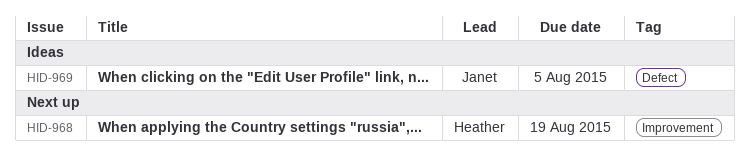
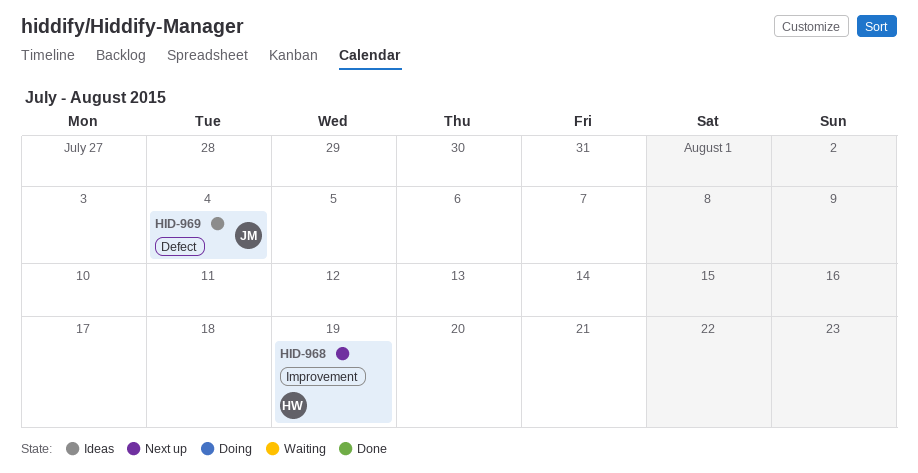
HID-969, due: Aug 5 -> Aug 4

